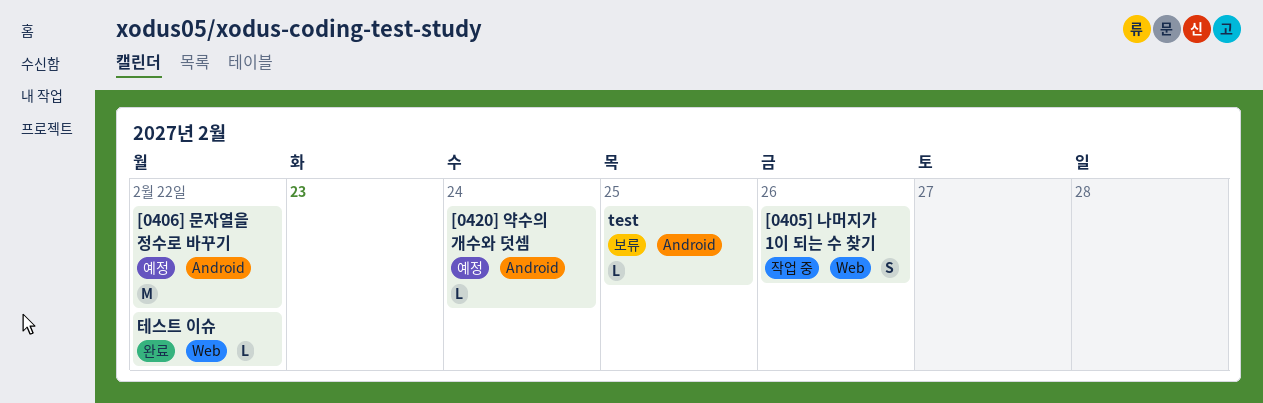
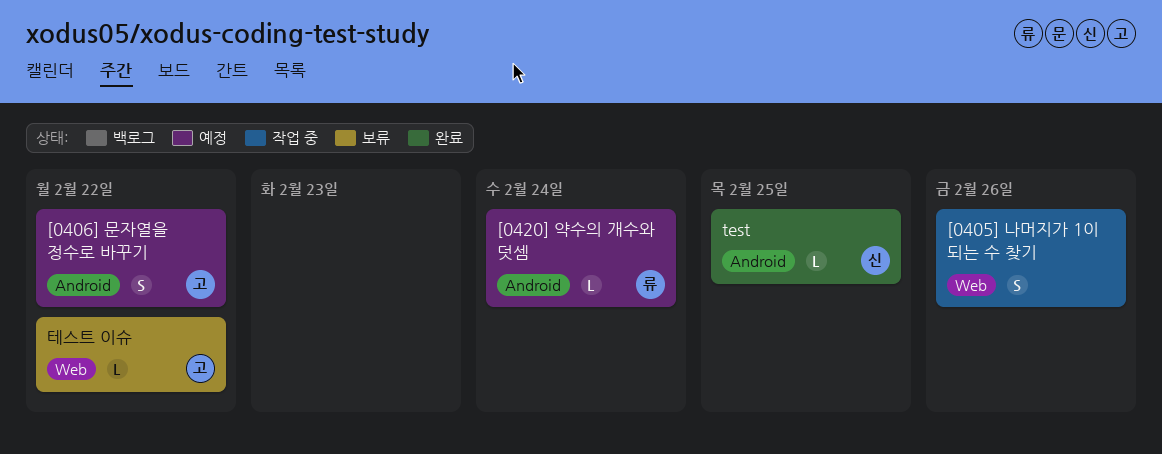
[0406] 문자열을 정수로 바꾸기, estimate: M -> S
test, status: 보류 -> 완료
테스트 이슈, status: 완료 -> 보류

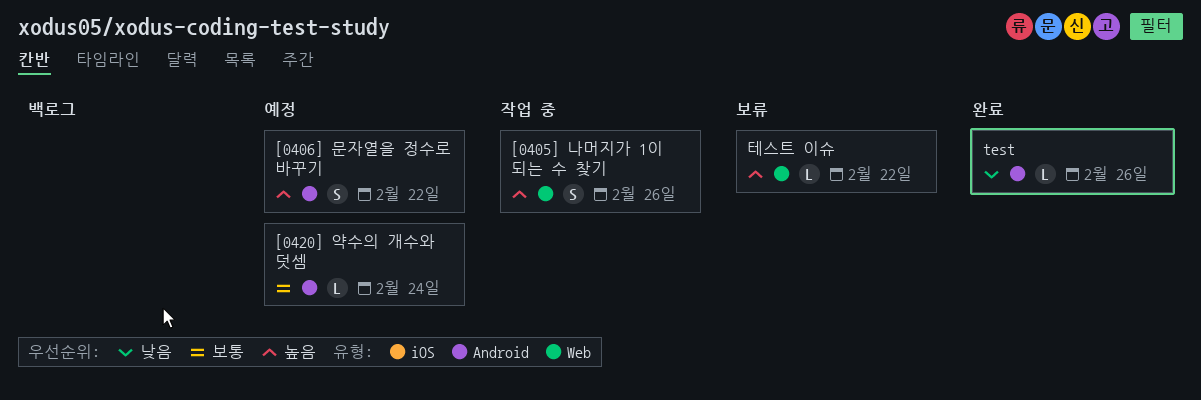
test, due: Feb 25 -> Feb 26

